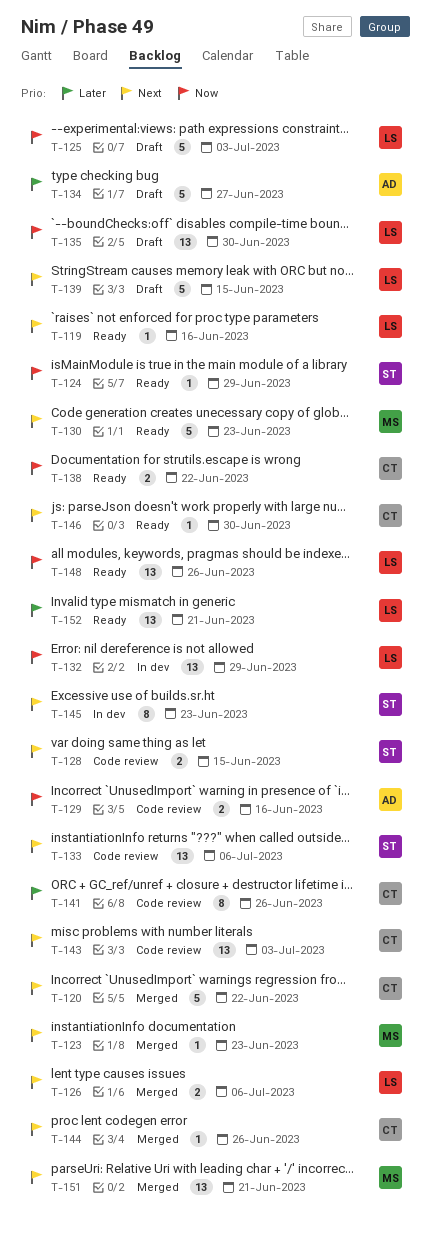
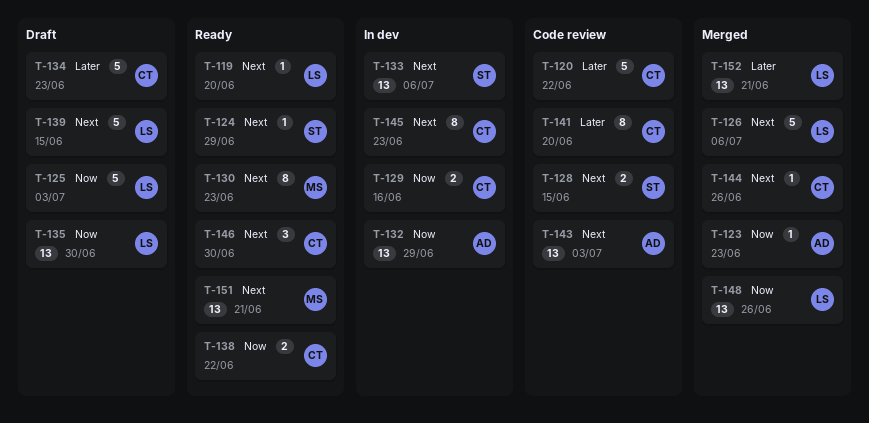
T-119, due: Jun 16 -> Jun 20
T-120, status: Merged -> Code review
T-120, priority: Next -> Later
T-123, owner: MS -> AD
T-123, priority: Next -> Now
T-124, priority: Now -> Next
T-126, estimate: 2 -> 5
T-129, status: Code review -> In dev
T-129, owner: AD -> CT
T-130, estimate: 5 -> 8
T-132, owner: LS -> AD
T-133, status: Code review -> In dev
T-134, owner: AD -> CT
T-134, due: Jun 27 -> Jun 23
T-141, due: Jun 26 -> Jun 20
T-143, owner: CT -> AD
T-145, owner: ST -> CT
T-146, estimate: 1 -> 3
T-148, status: Ready -> Merged
T-151, status: Merged -> Ready
T-152, status: Ready -> Merged

